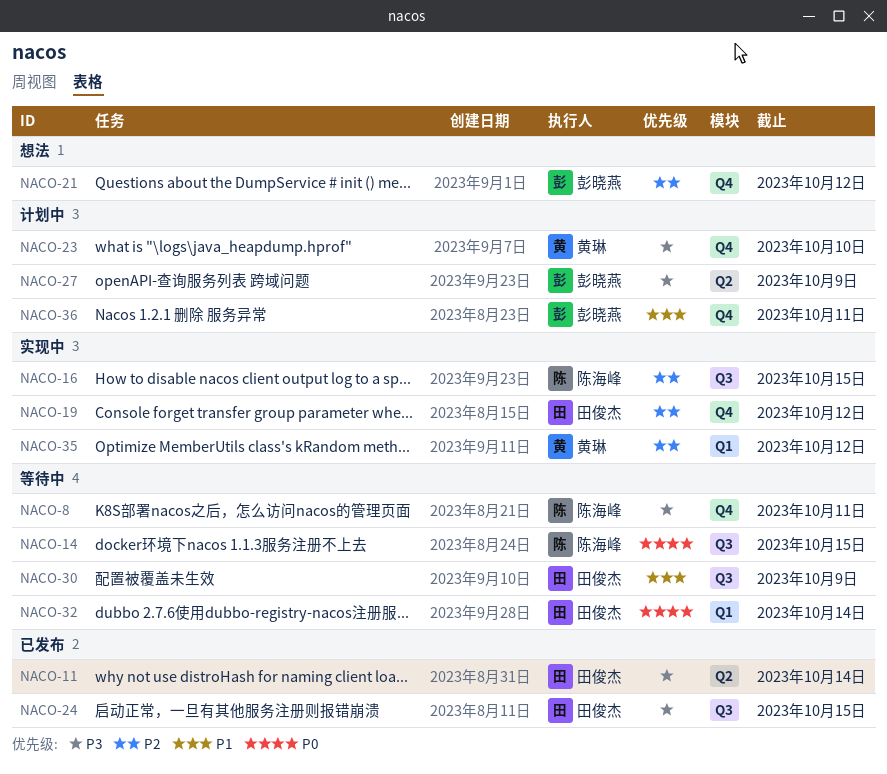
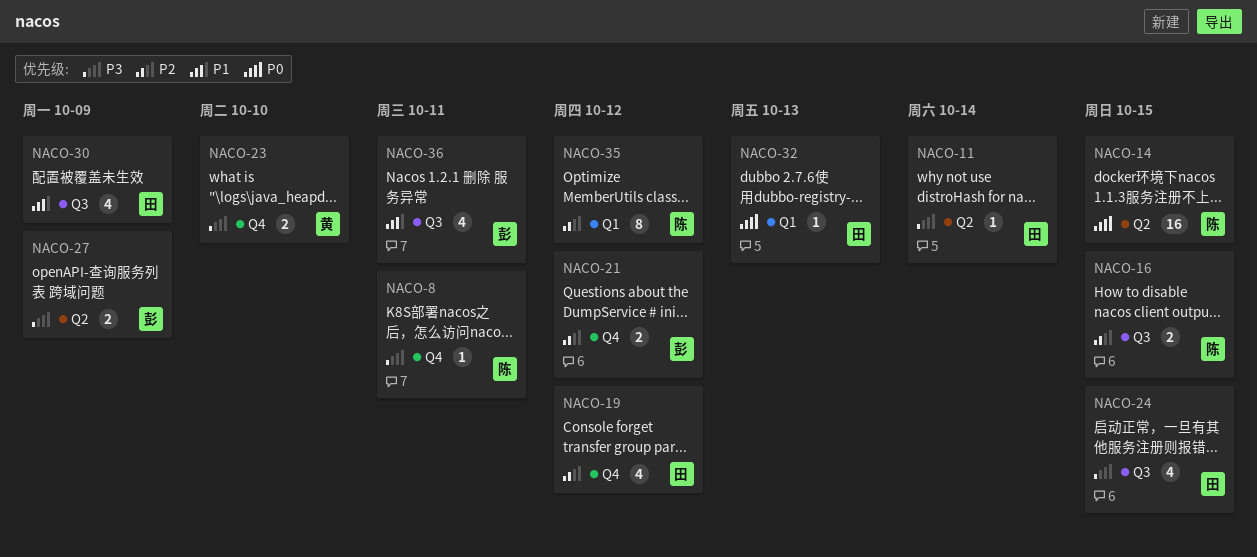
NACO-14, label: Q3 -> Q2
NACO-32, due: Oct 14 -> Oct 13
NACO-35, owner: 黄琳 -> 陈海峰
NACO-36, label: Q4 -> Q3

